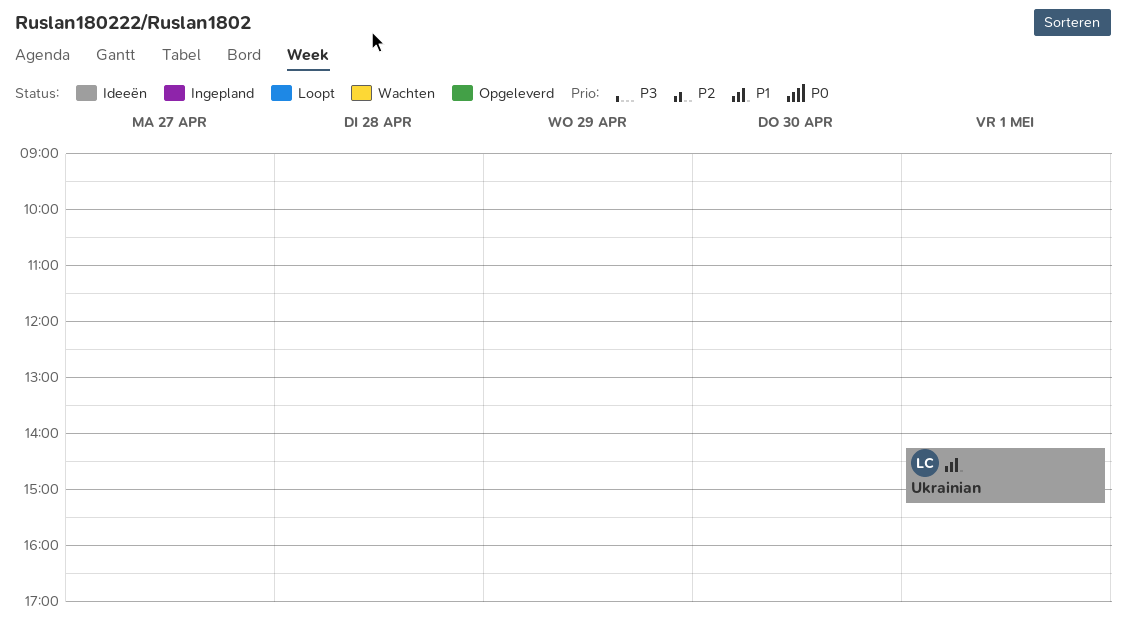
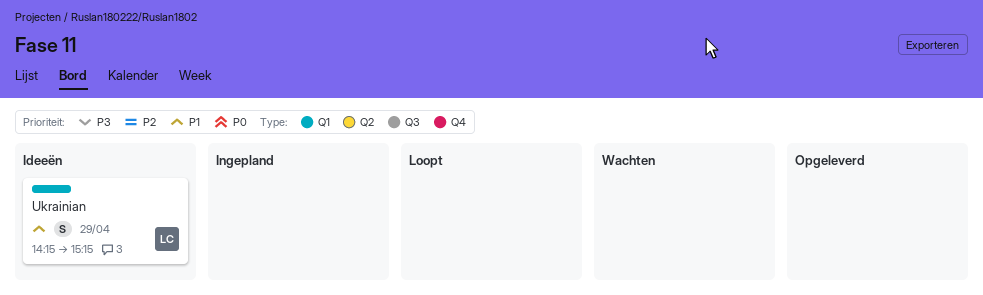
Ukrainian, day: May 1 -> Apr 29

